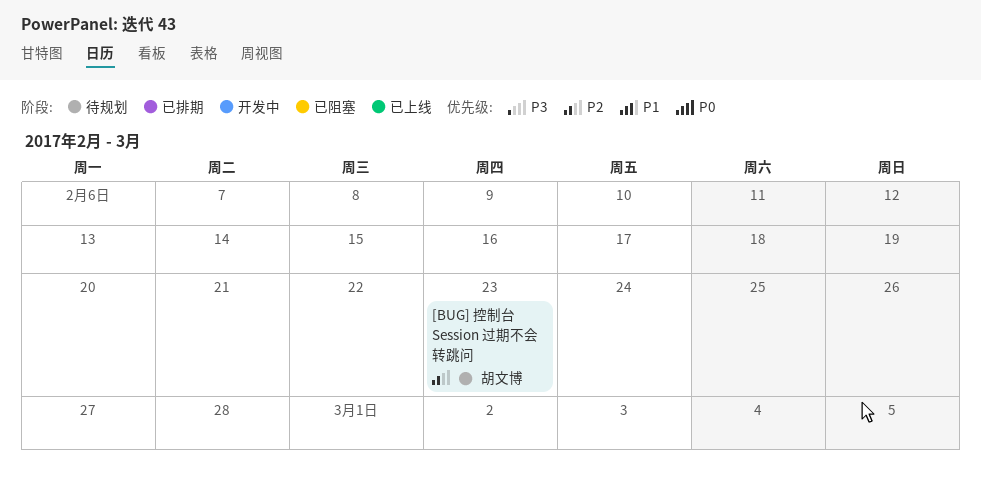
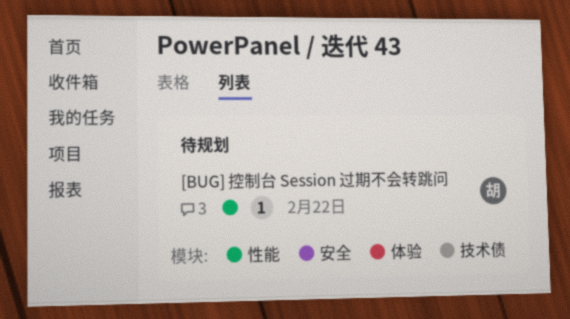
[BUG] 控制台 Session 过期不会转跳问, due: Feb 23 -> Feb 22

